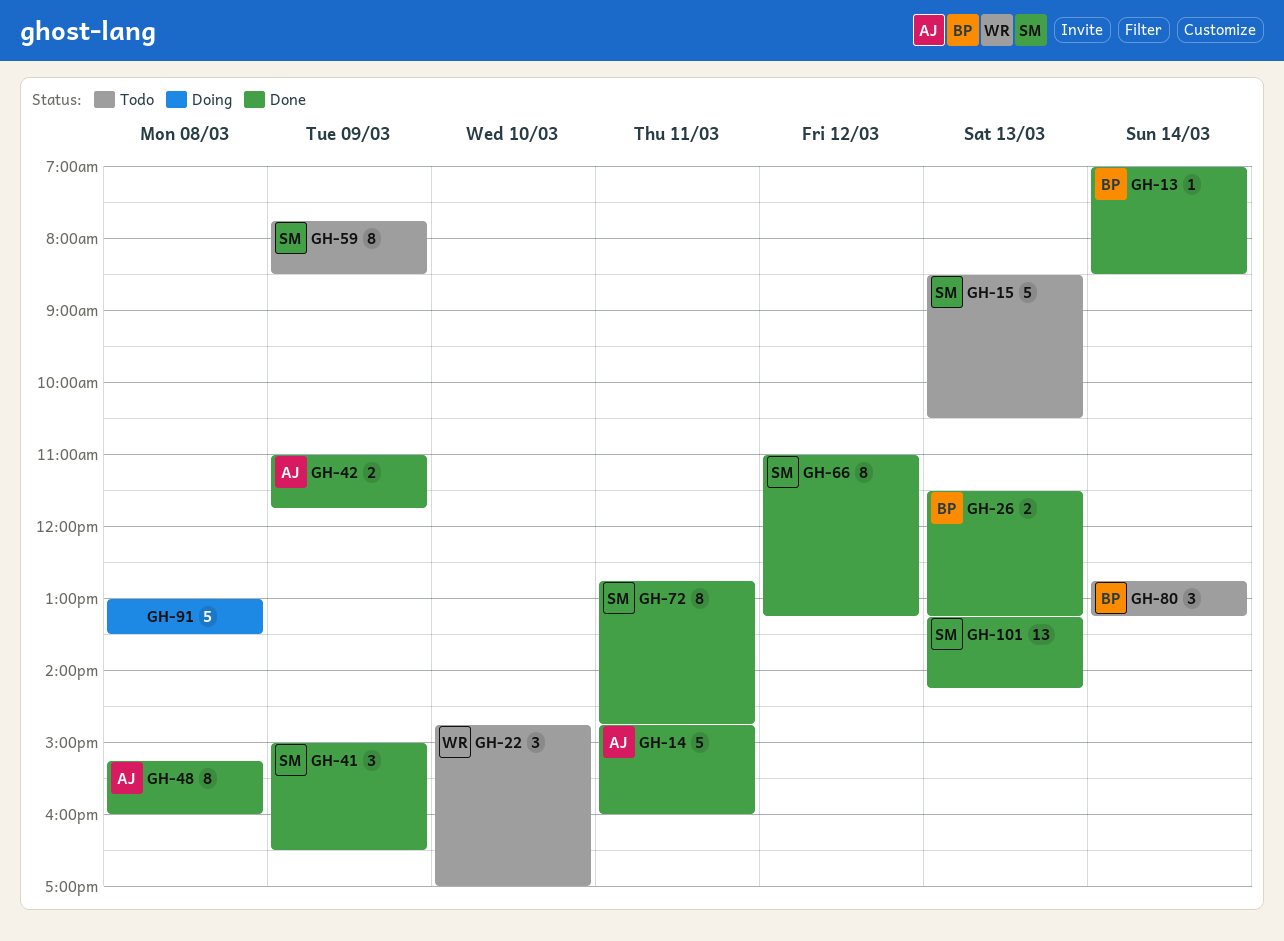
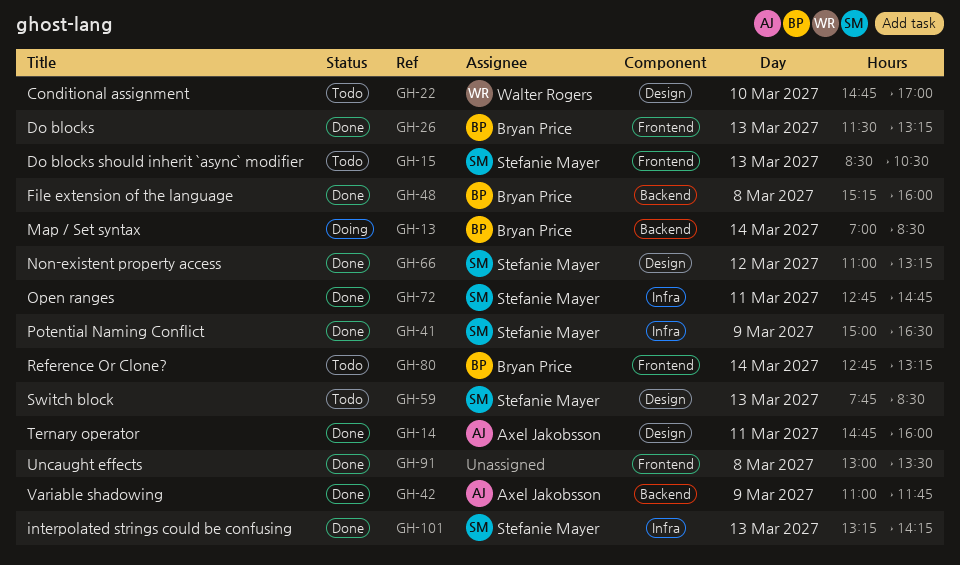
GH-13, status: Done -> Doing
GH-48, owner: Axel Jakobsson -> Bryan Price
GH-59, day: Mar 9 -> Mar 13
GH-91, status: Doing -> Done

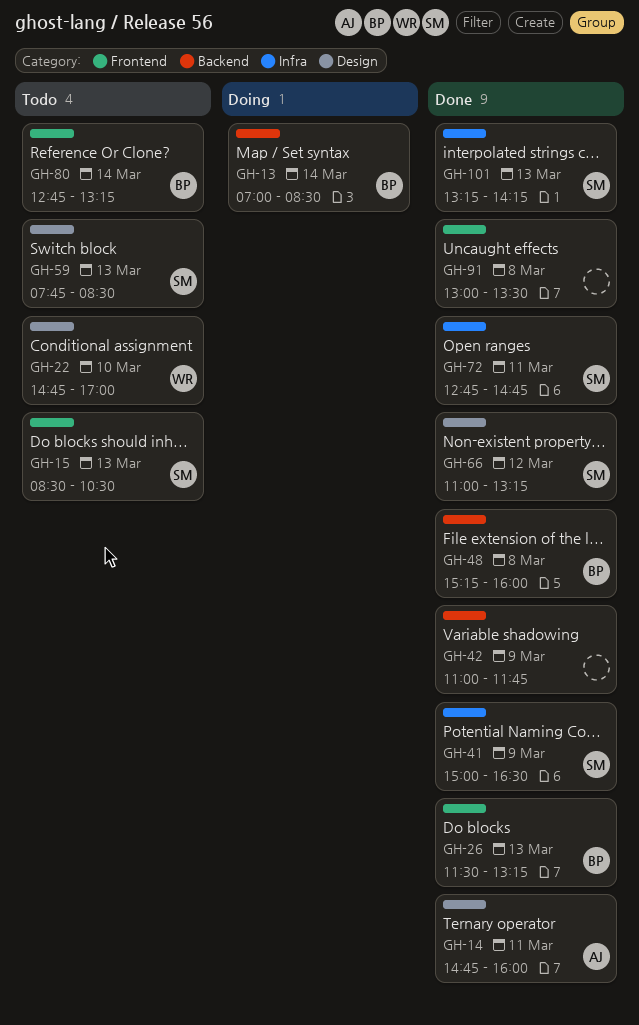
GH-42, owner: Axel Jakobsson -> none

